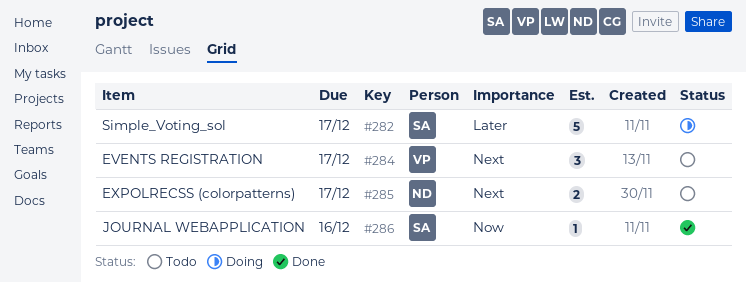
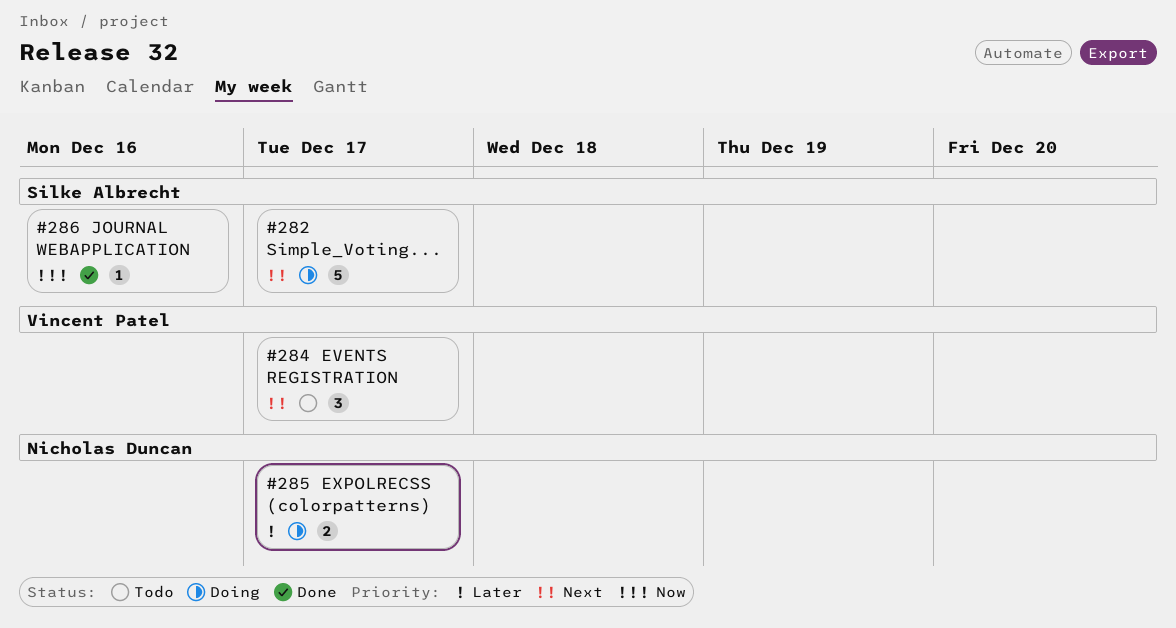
#282, priority: Later -> Next
#285, status: Todo -> Doing
#285, priority: Next -> Later

